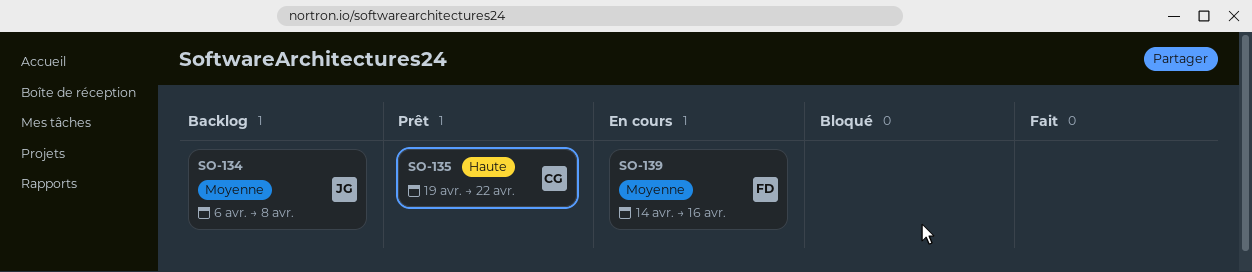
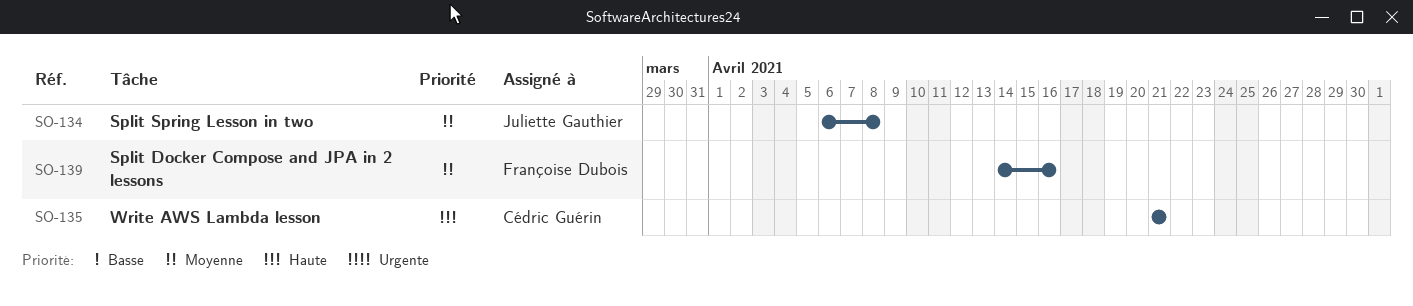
SO-135, start: Apr 19 -> Apr 21
SO-135, due: Apr 22 -> Apr 21

